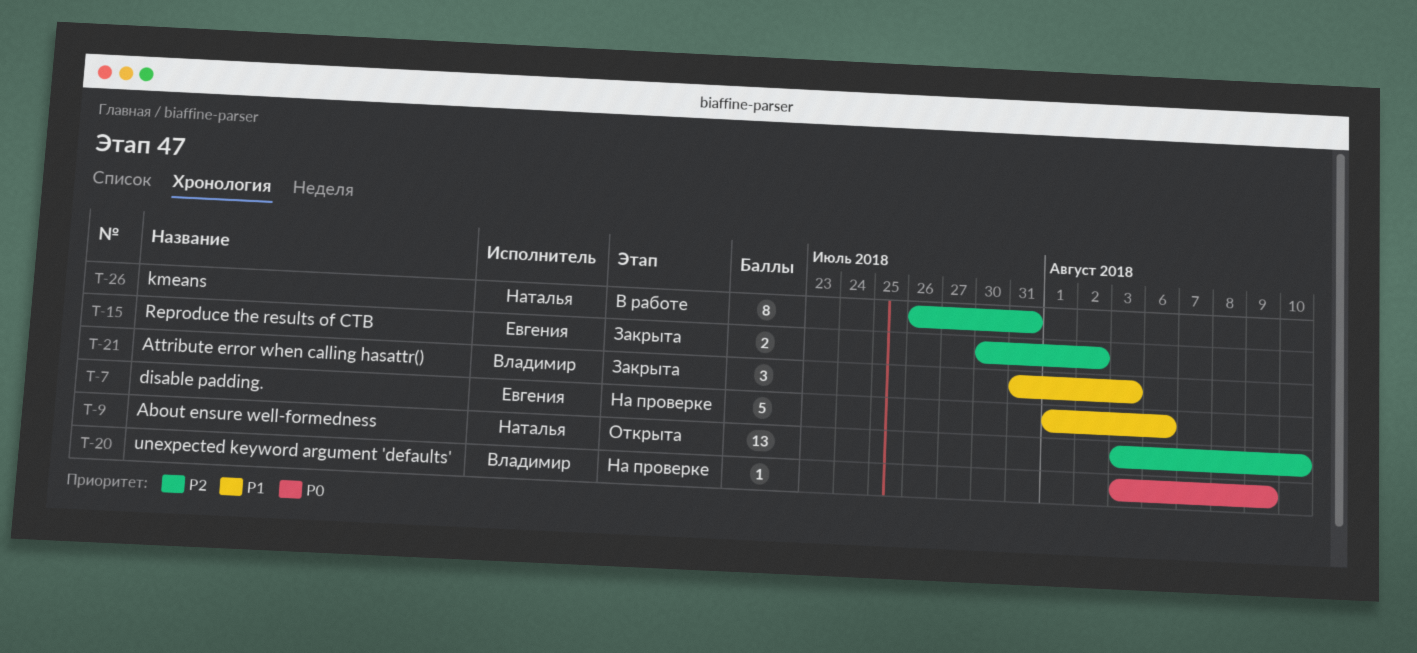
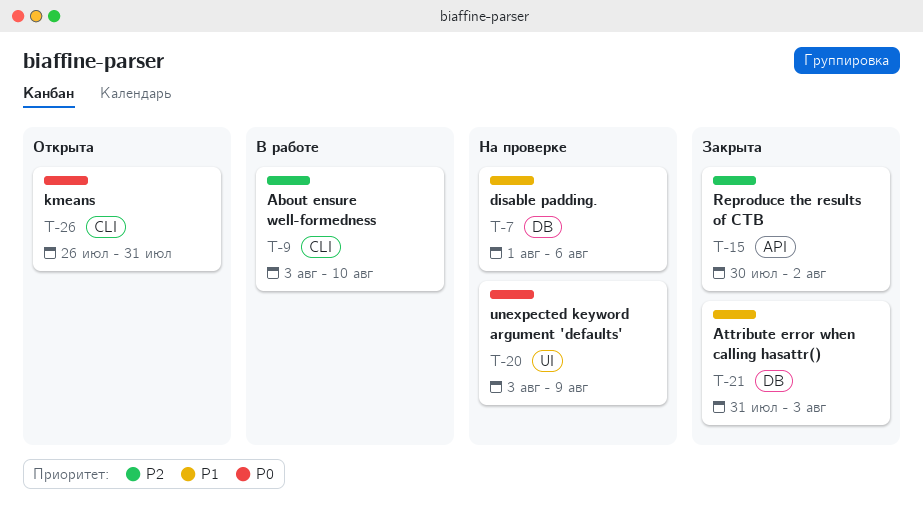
T-9, status: Открыта -> В работе
T-26, status: В работе -> Открыта
T-26, priority: P2 -> P0

